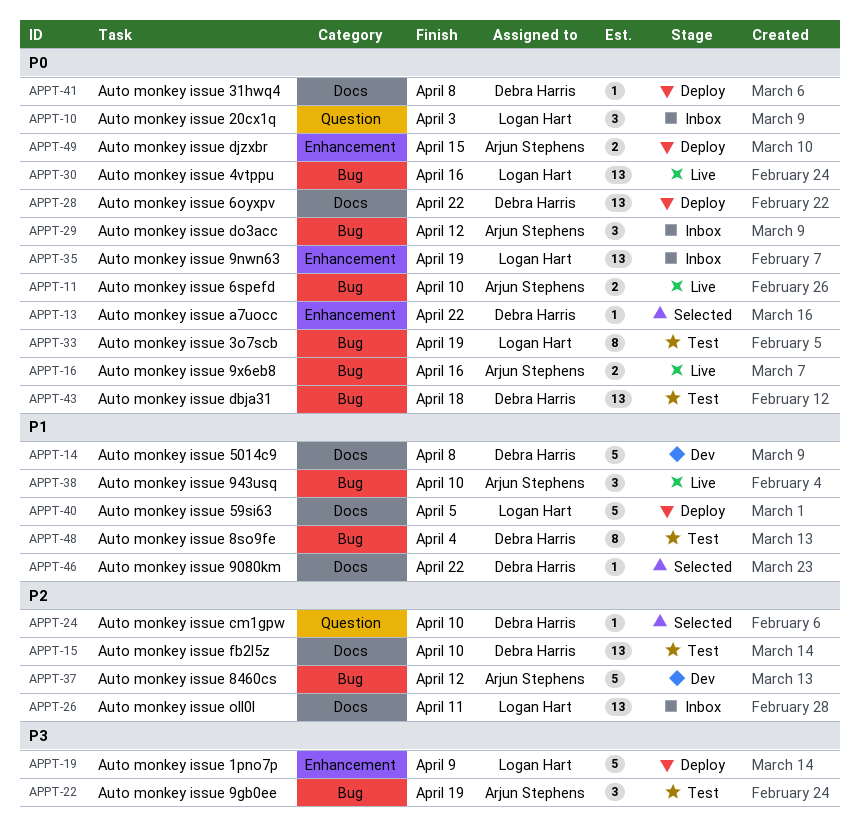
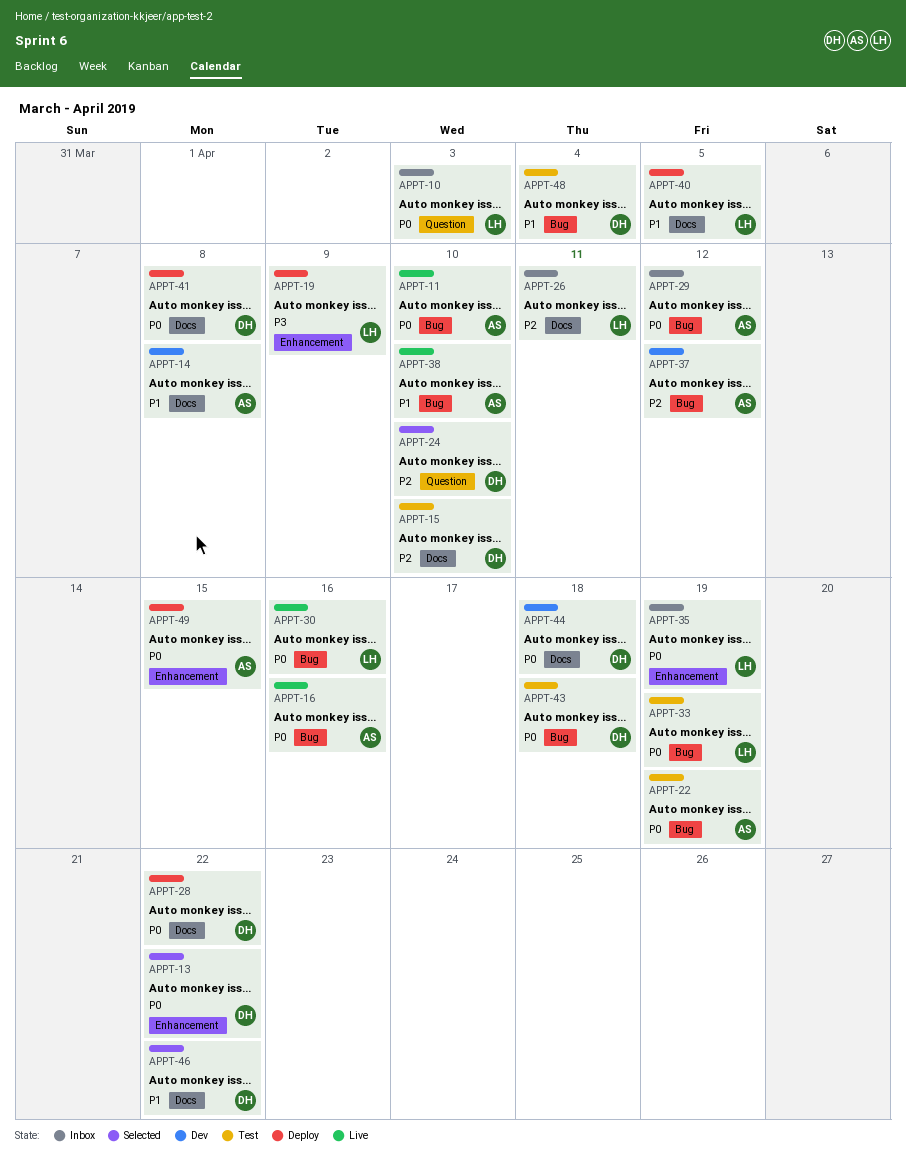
APPT-14, owner: Debra Harris -> Arjun Stephens
APPT-22, priority: P3 -> P0
APPT-44: none -> present

